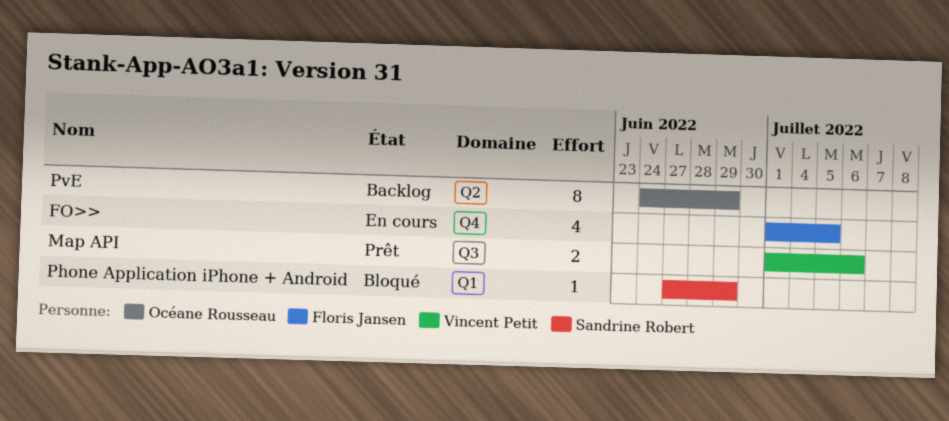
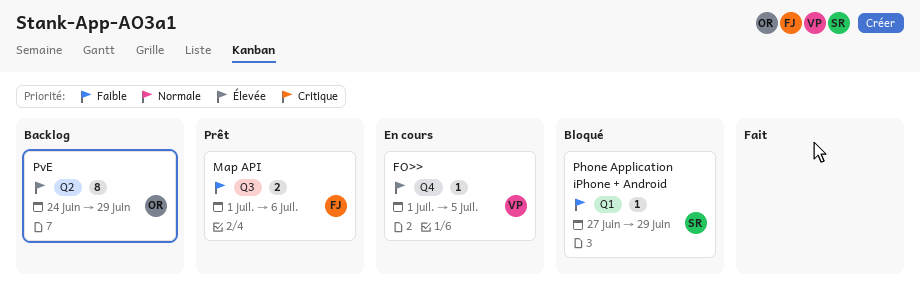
FO>>, owner: Floris Jansen -> Vincent Petit
FO>>, estimate: 4 -> 1
Map API, owner: Vincent Petit -> Floris Jansen

